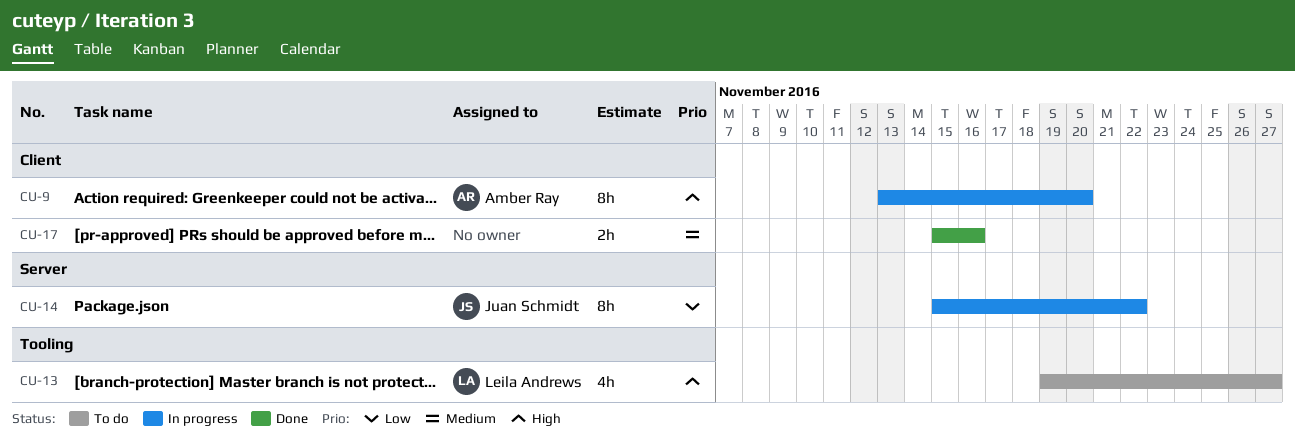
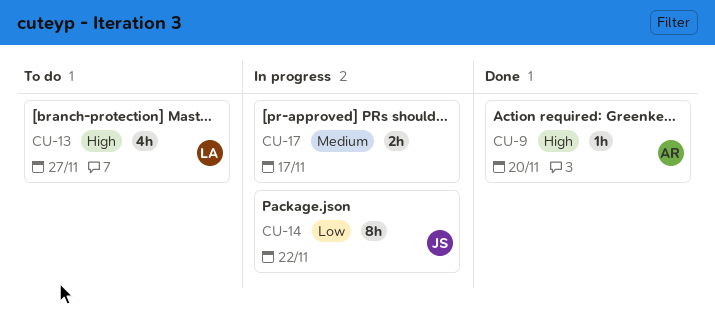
CU-9, status: In progress -> Done
CU-9, estimate: 8h -> 1h
CU-17, status: Done -> In progress
CU-17, due: Nov 16 -> Nov 17

